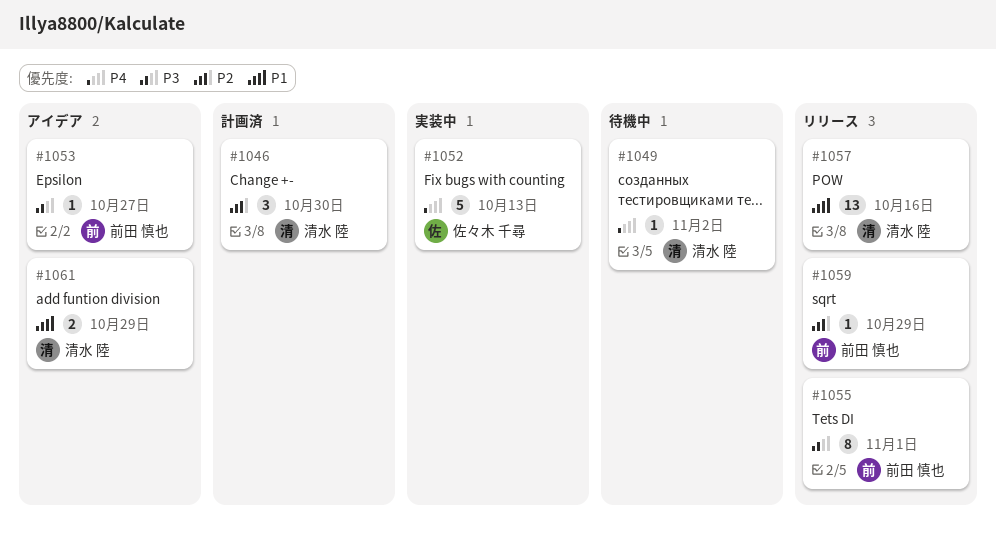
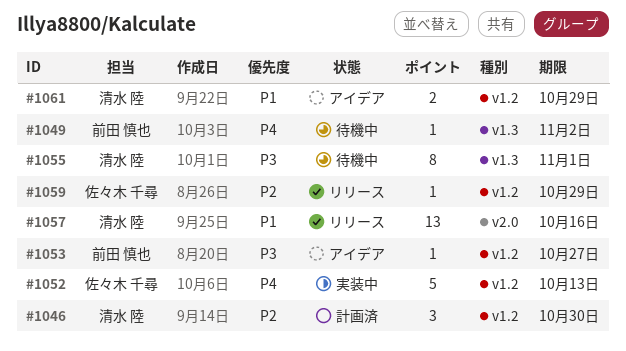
#1049, owner: 清水 陸 -> 前田 慎也
#1055, status: リリース -> 待機中
#1055, owner: 前田 慎也 -> 清水 陸
#1059, owner: 前田 慎也 -> 佐々木 千尋

